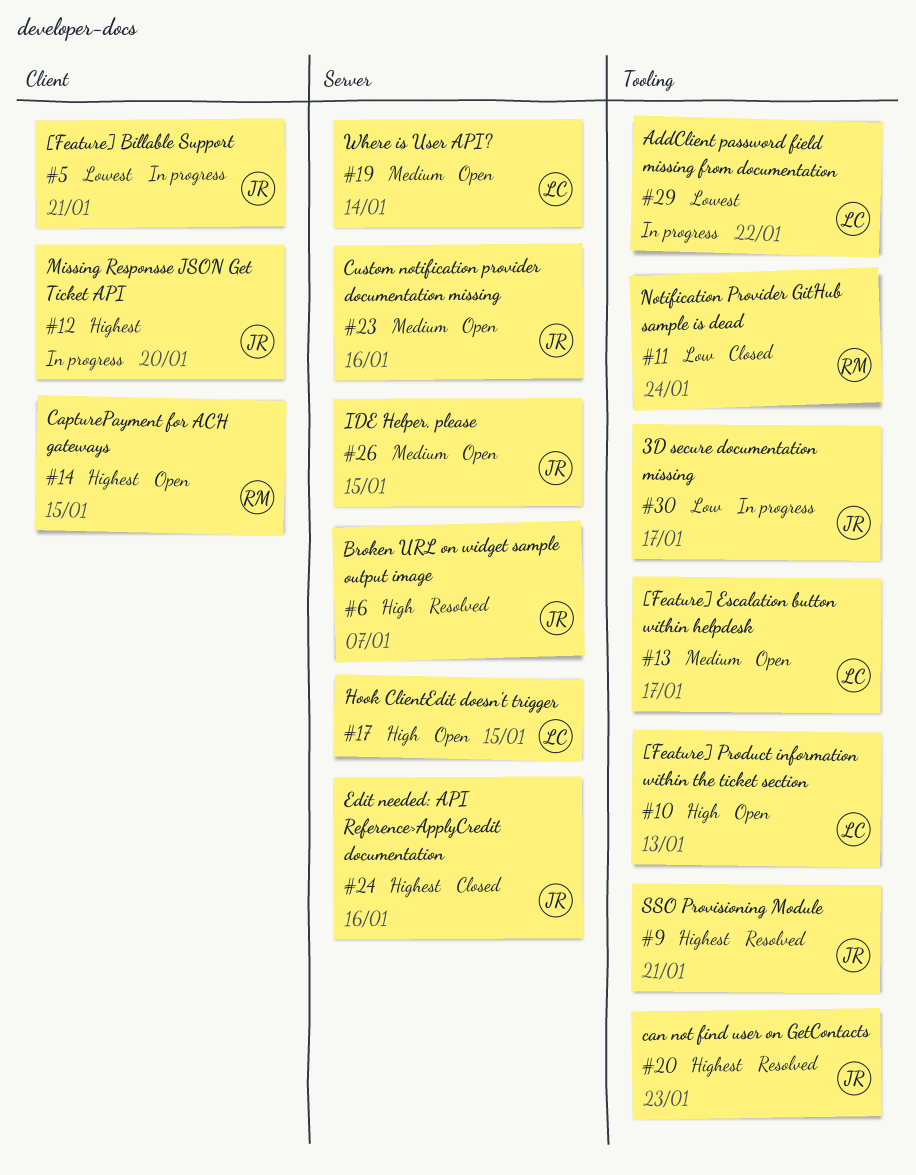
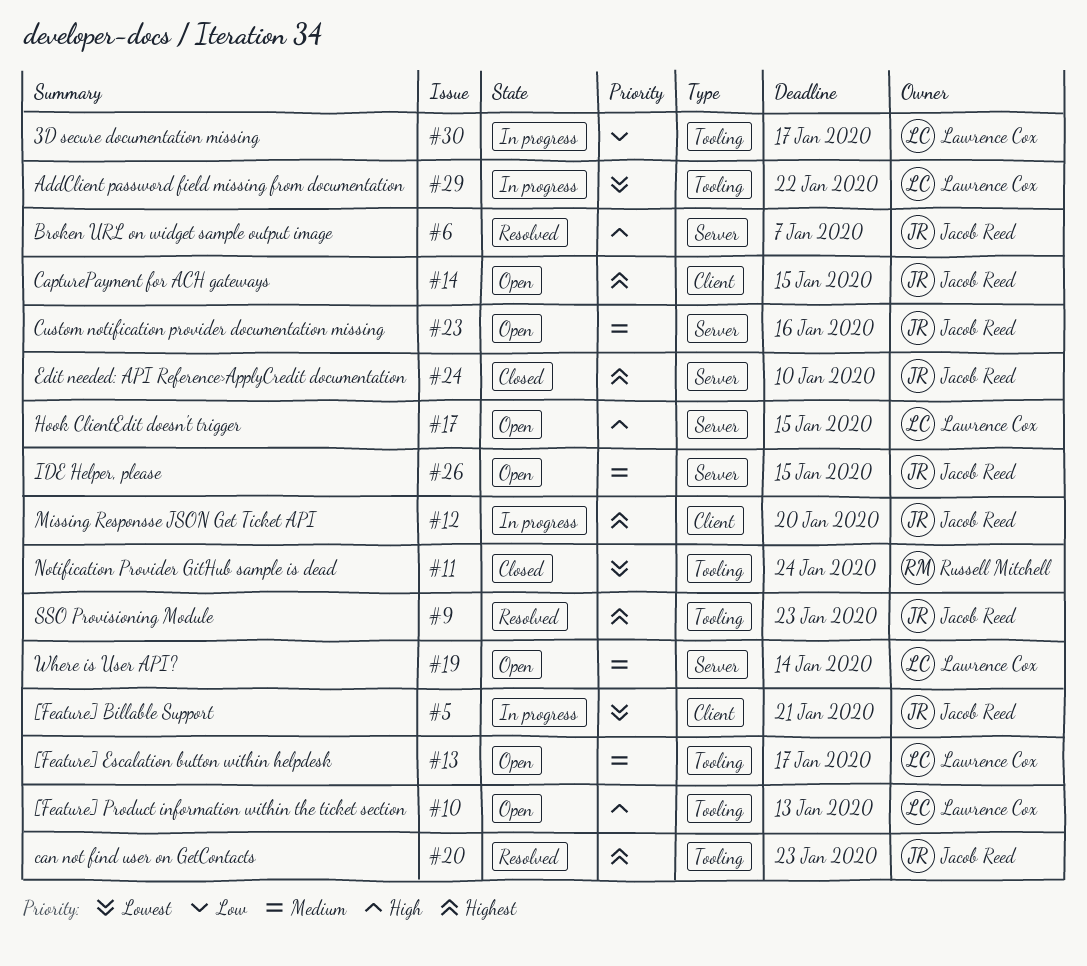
#9, due: Jan 21 -> Jan 23
#11, priority: Low -> Lowest
#14, owner: Russell Mitchell -> Jacob Reed
#24, due: Jan 16 -> Jan 10
#30, owner: Jacob Reed -> Lawrence Cox

